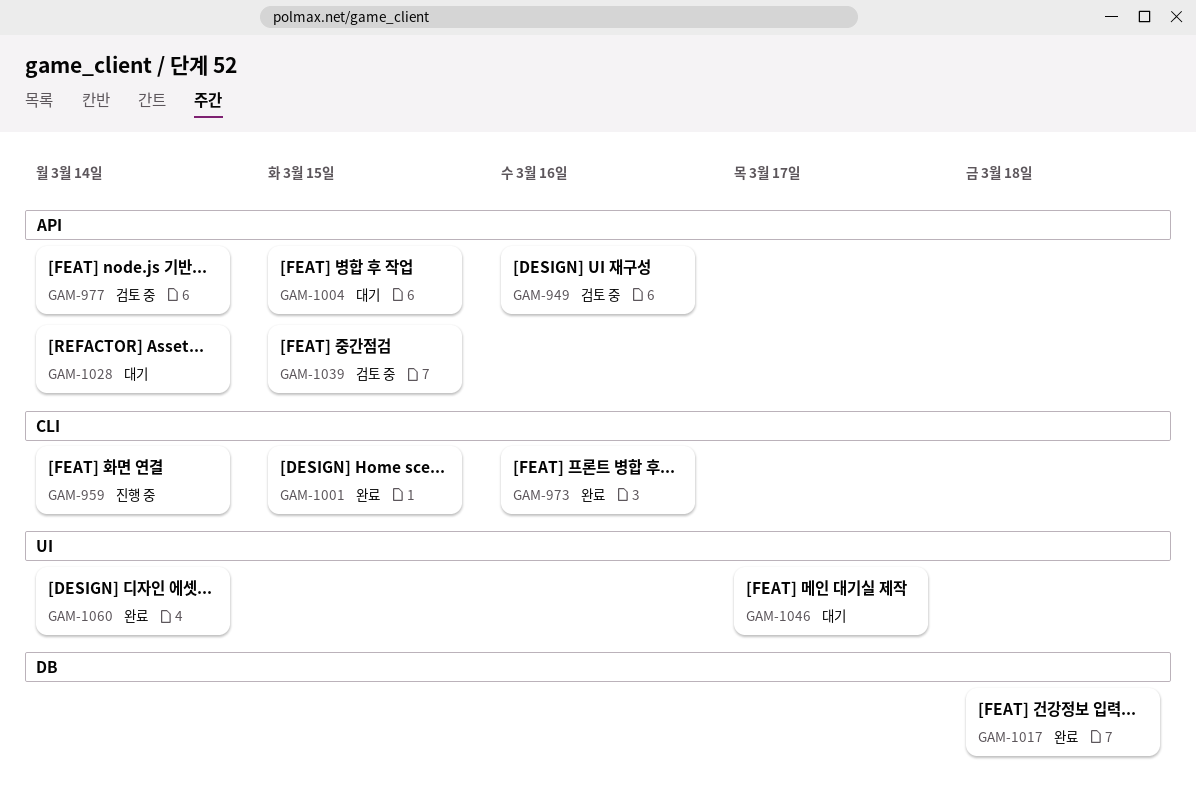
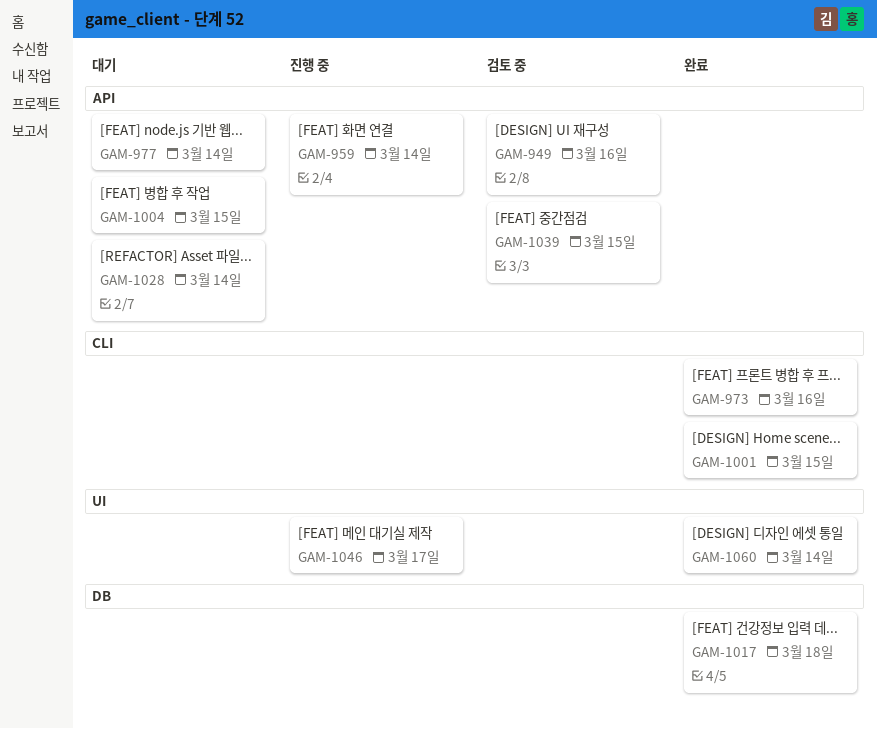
GAM-959, label: CLI -> API
GAM-977, status: 검토 중 -> 대기
GAM-1046, status: 대기 -> 진행 중

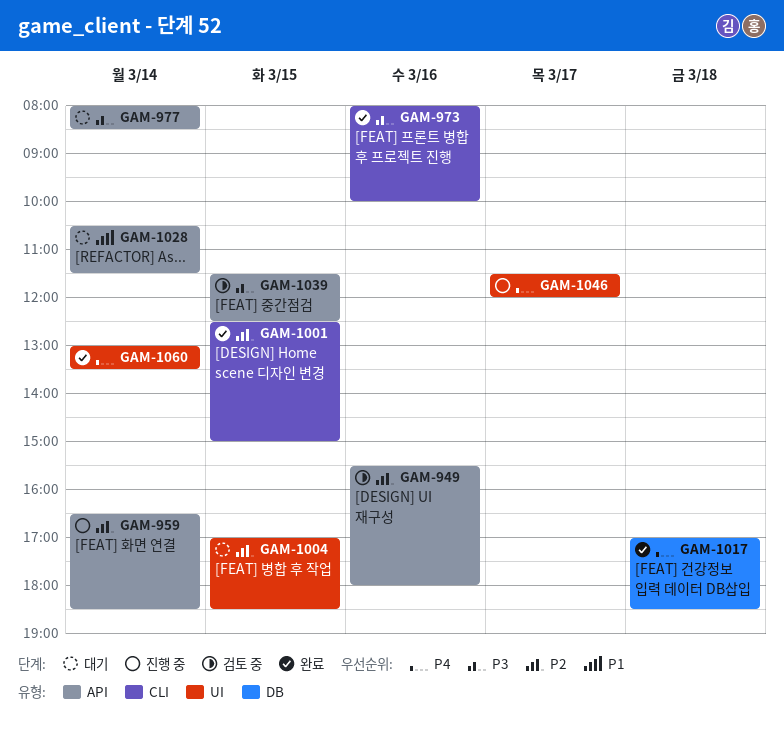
GAM-1004, label: API -> UI

